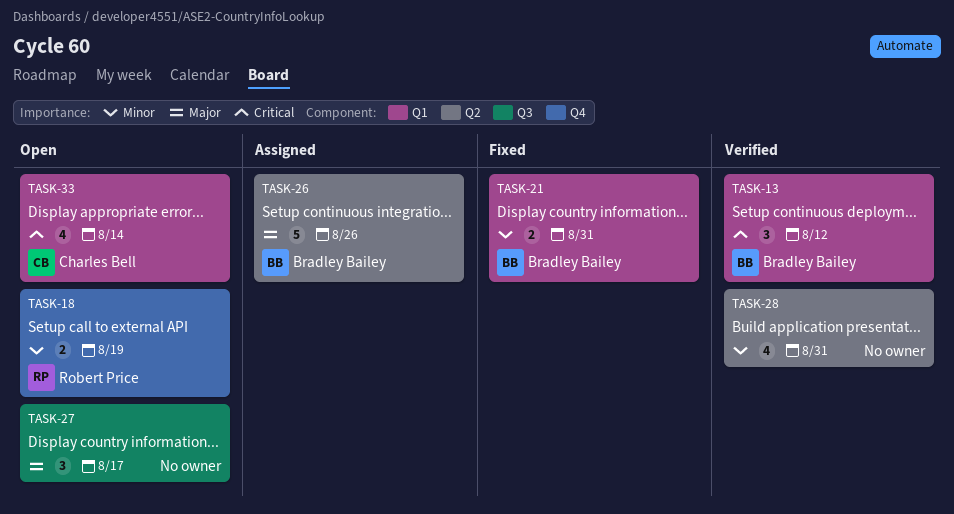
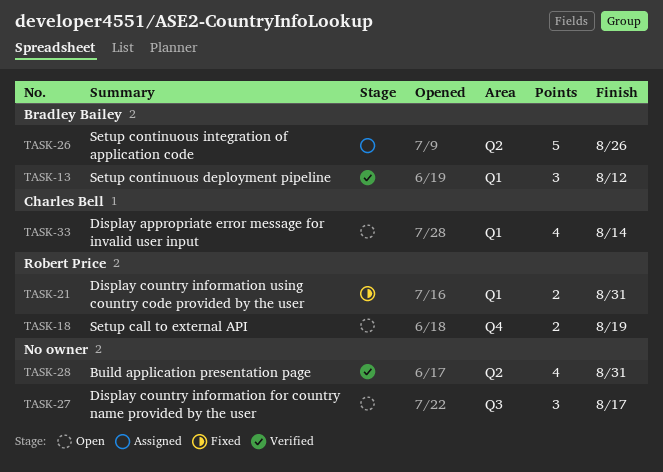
TASK-21, owner: Bradley Bailey -> Robert Price

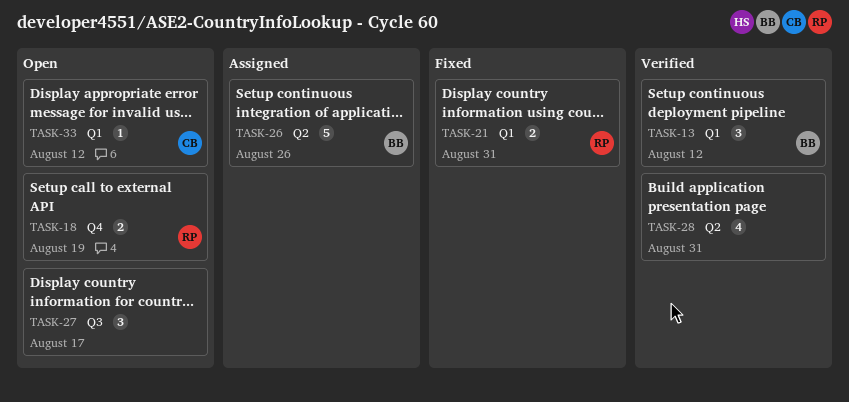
TASK-33, estimate: 4 -> 1
TASK-33, due: Aug 14 -> Aug 12

